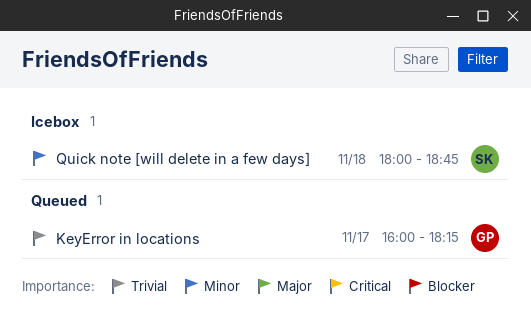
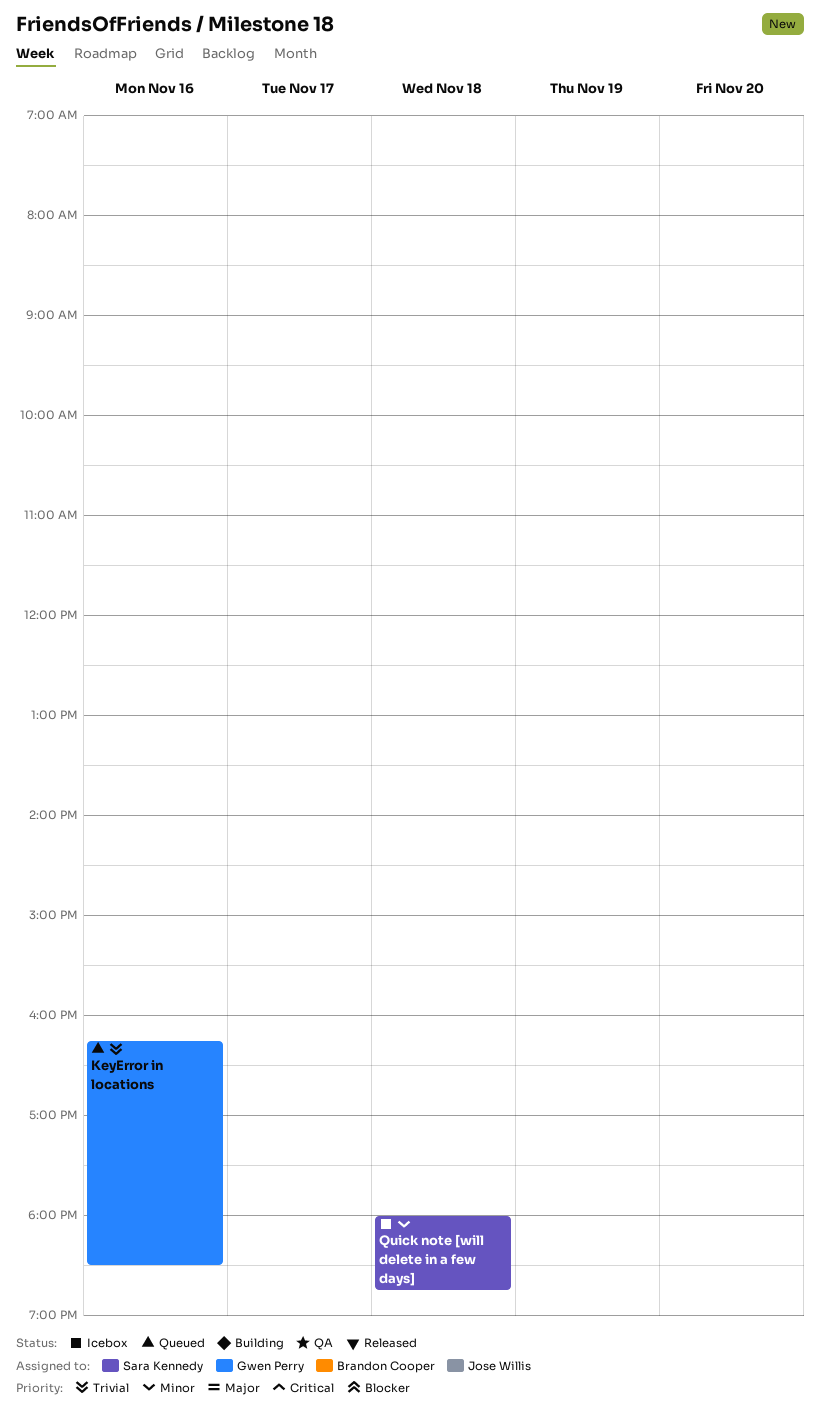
KeyError in locations, day: Nov 17 -> Nov 16
KeyError in locations, begins: 16:00 -> 16:15
KeyError in locations, ends: 18:15 -> 18:30

